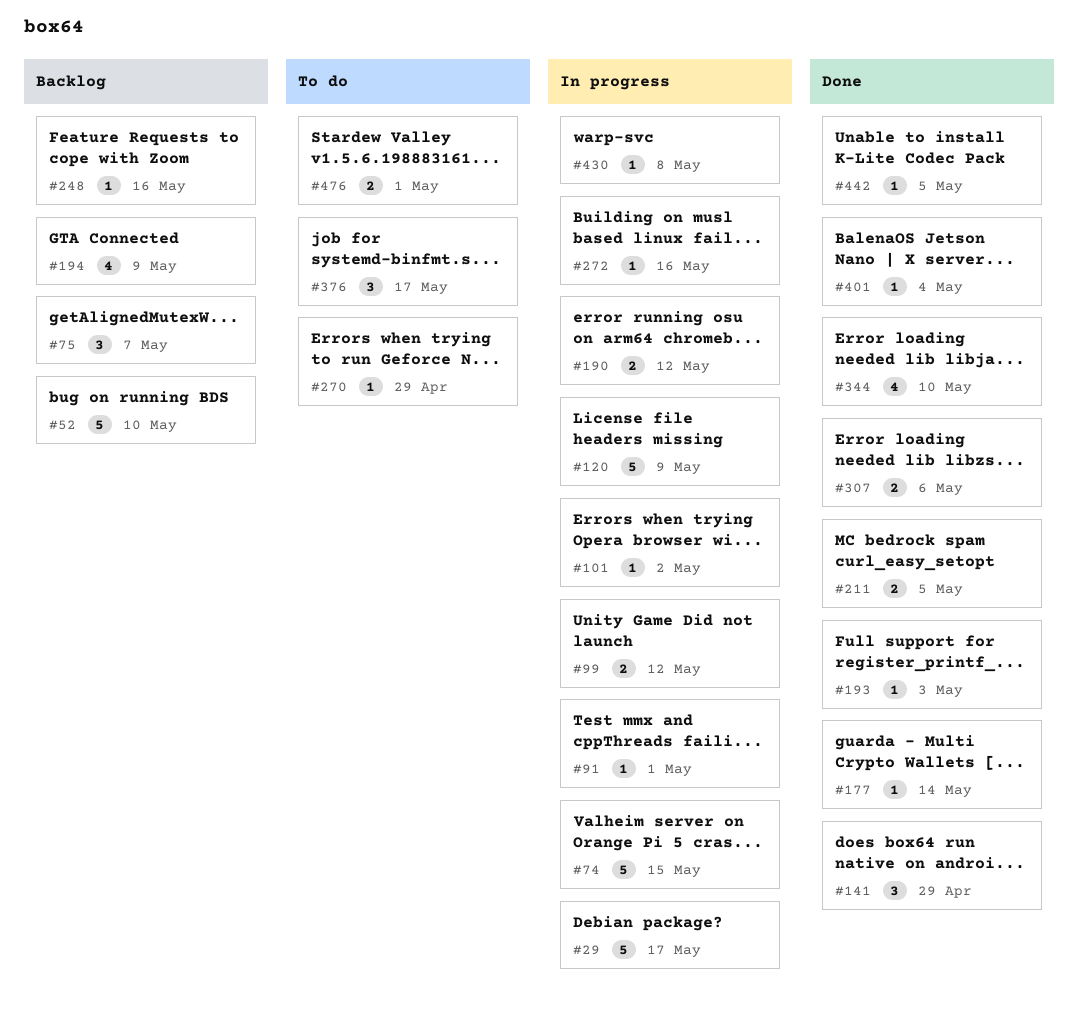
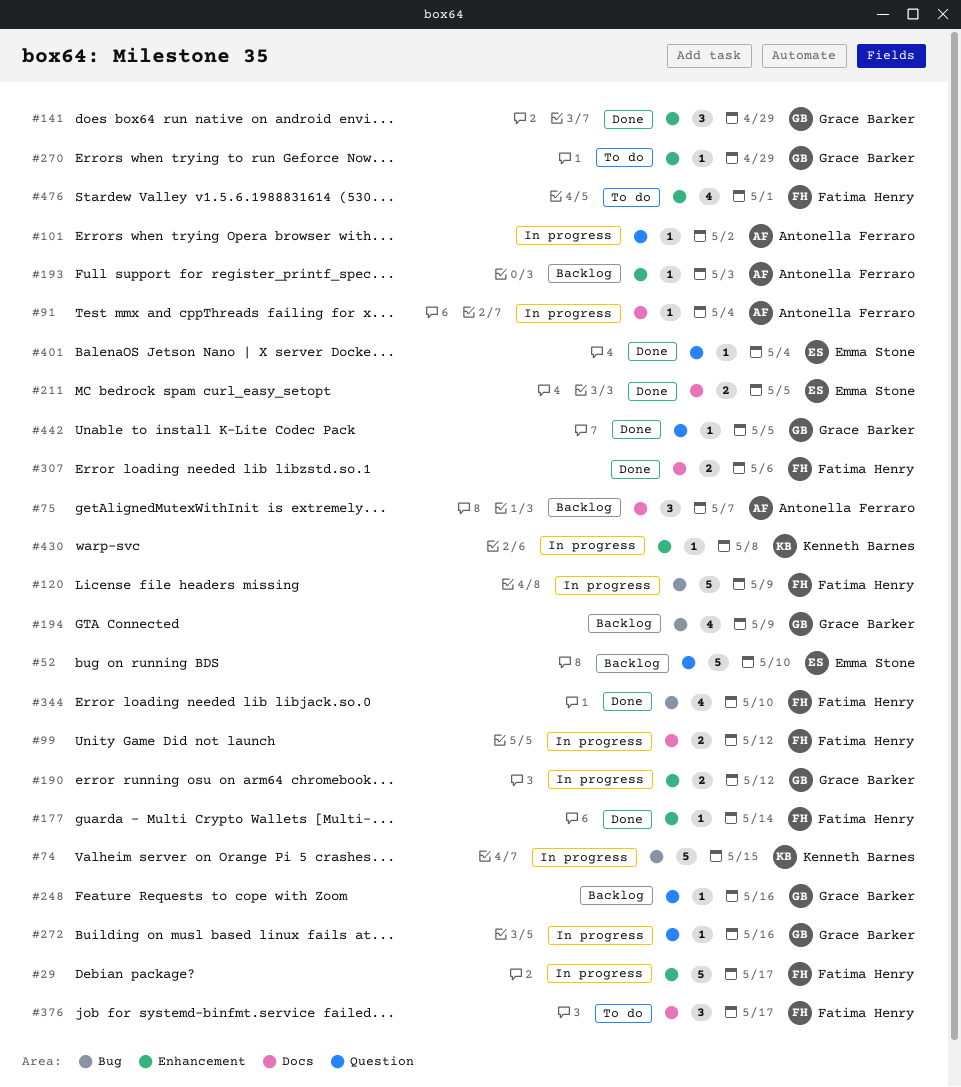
#91, due: May 1 -> May 4
#193, status: Done -> Backlog
#476, estimate: 2 -> 4

